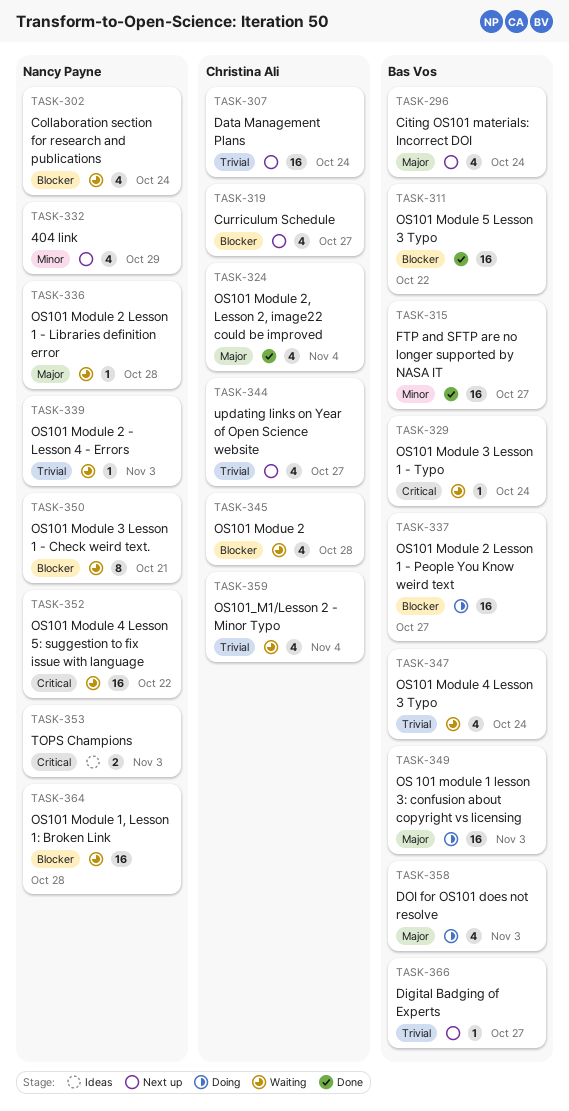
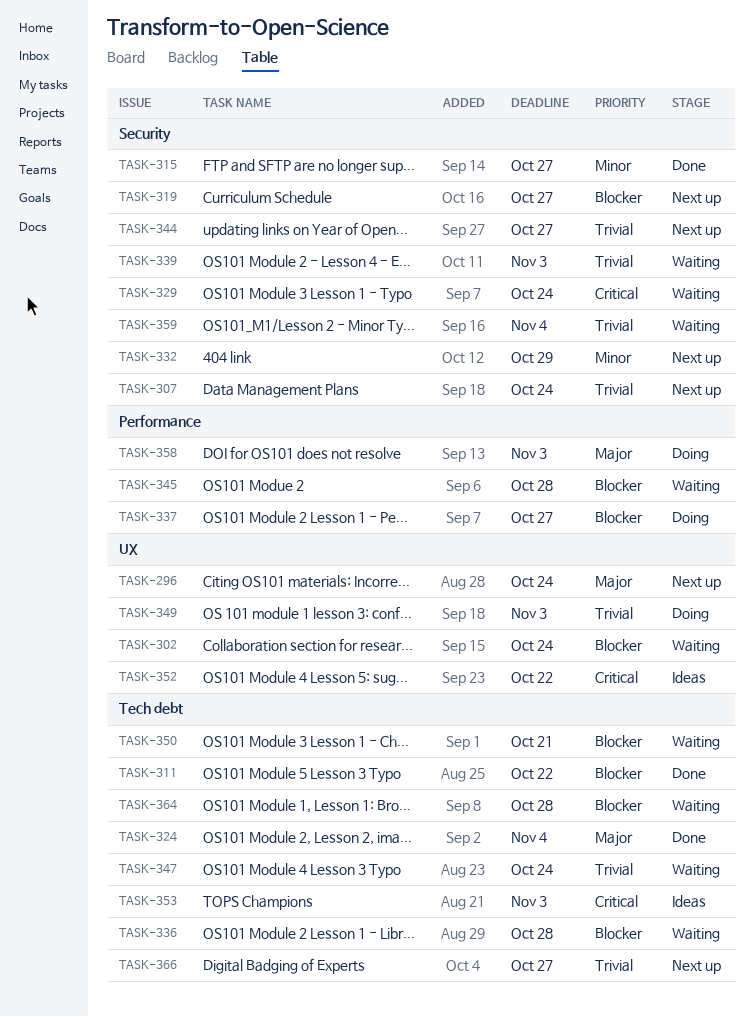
TASK-336, priority: Major -> Blocker
TASK-349, priority: Major -> Trivial
TASK-352, status: Waiting -> Ideas

